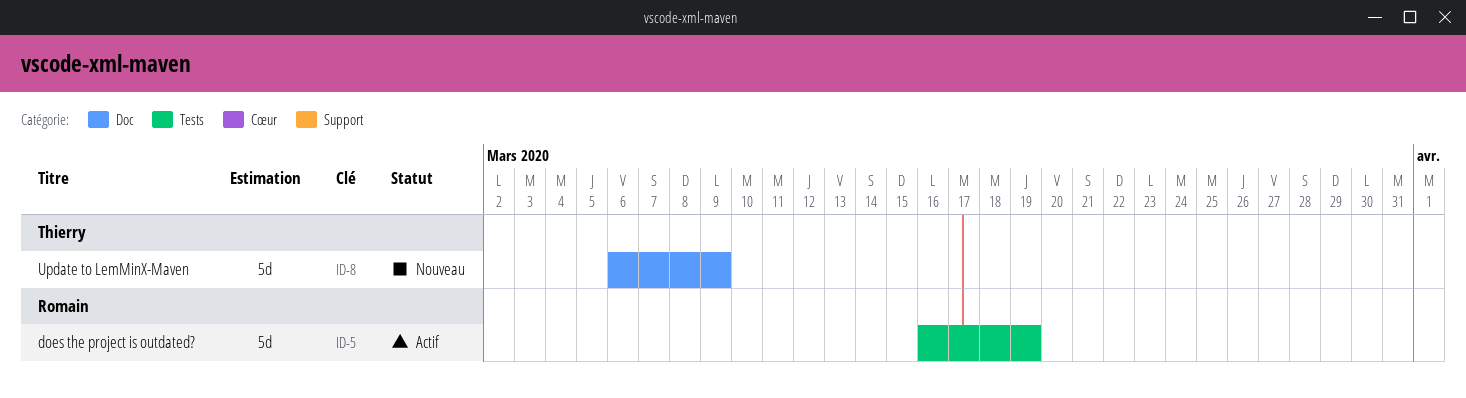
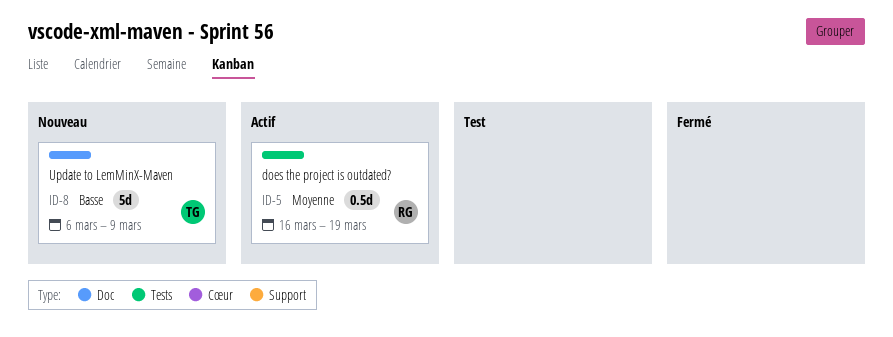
ID-5, estimate: 5d -> 0.5d

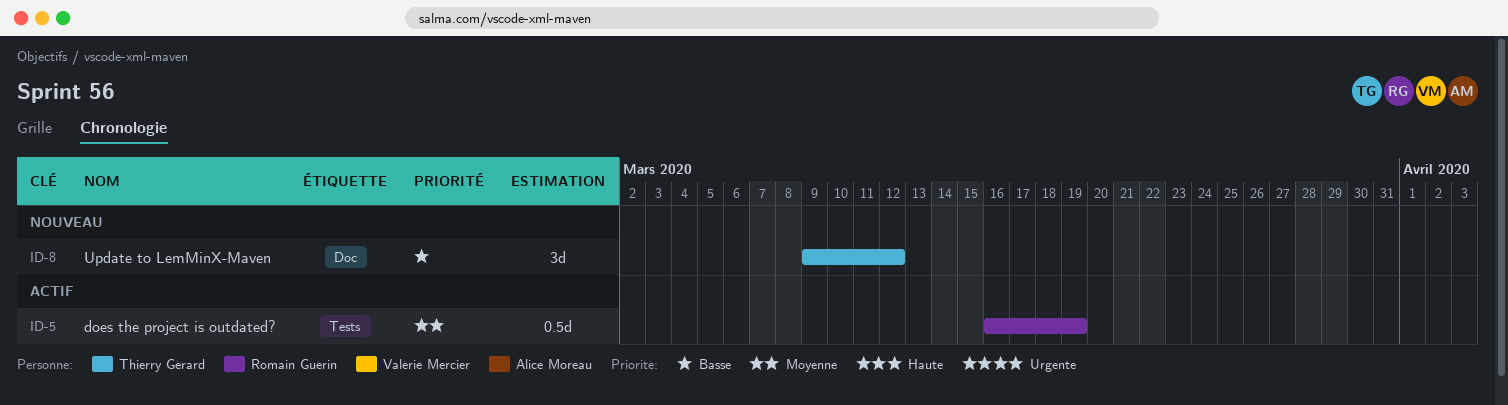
ID-8, estimate: 5d -> 3d
ID-8, start: Mar 6 -> Mar 9
ID-8, due: Mar 9 -> Mar 12

